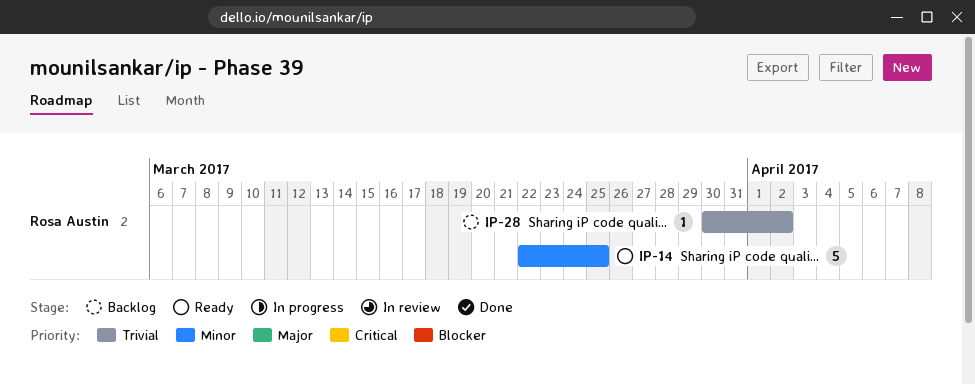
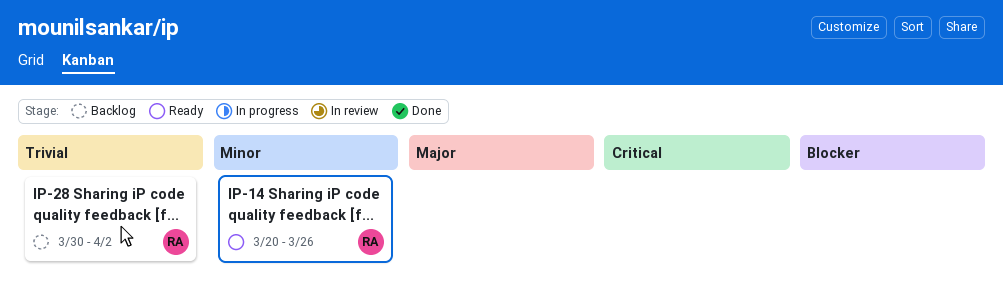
IP-14, start: Mar 22 -> Mar 20
IP-14, due: Mar 25 -> Mar 26

